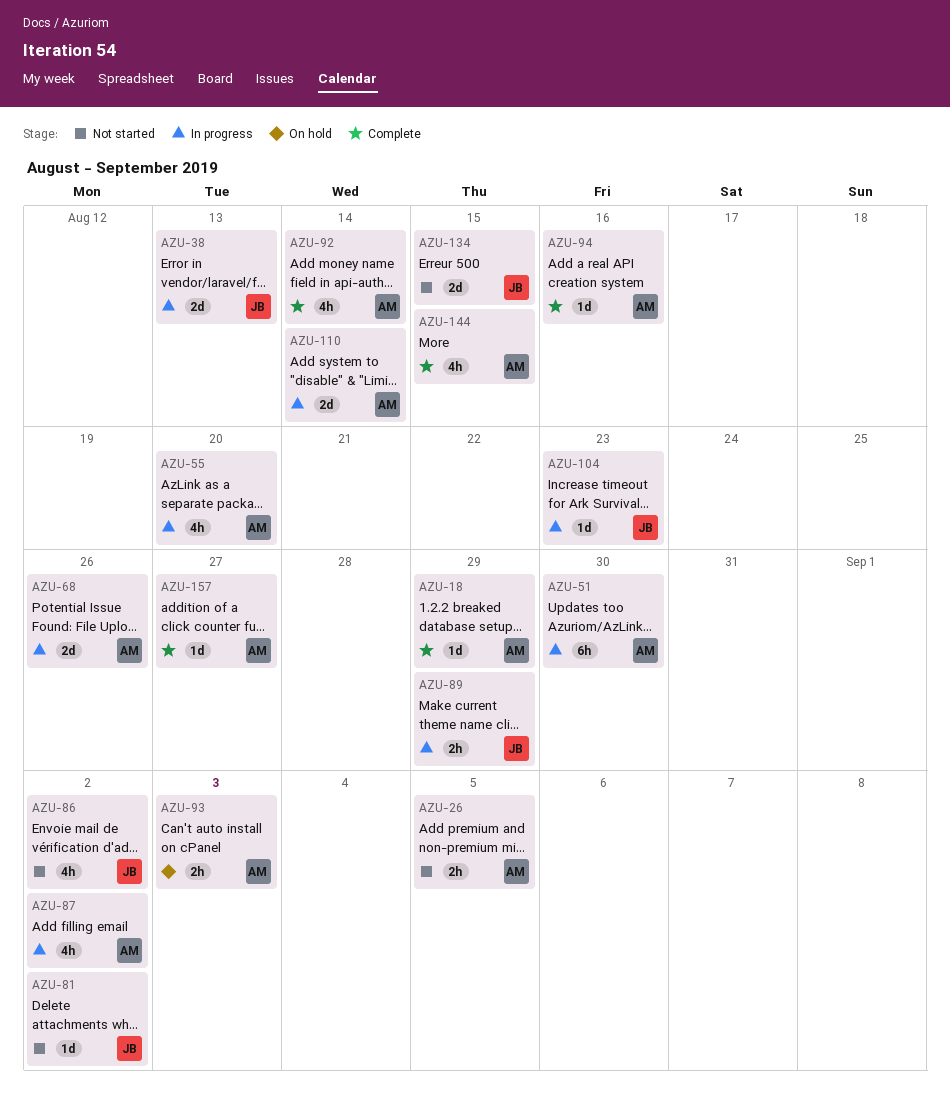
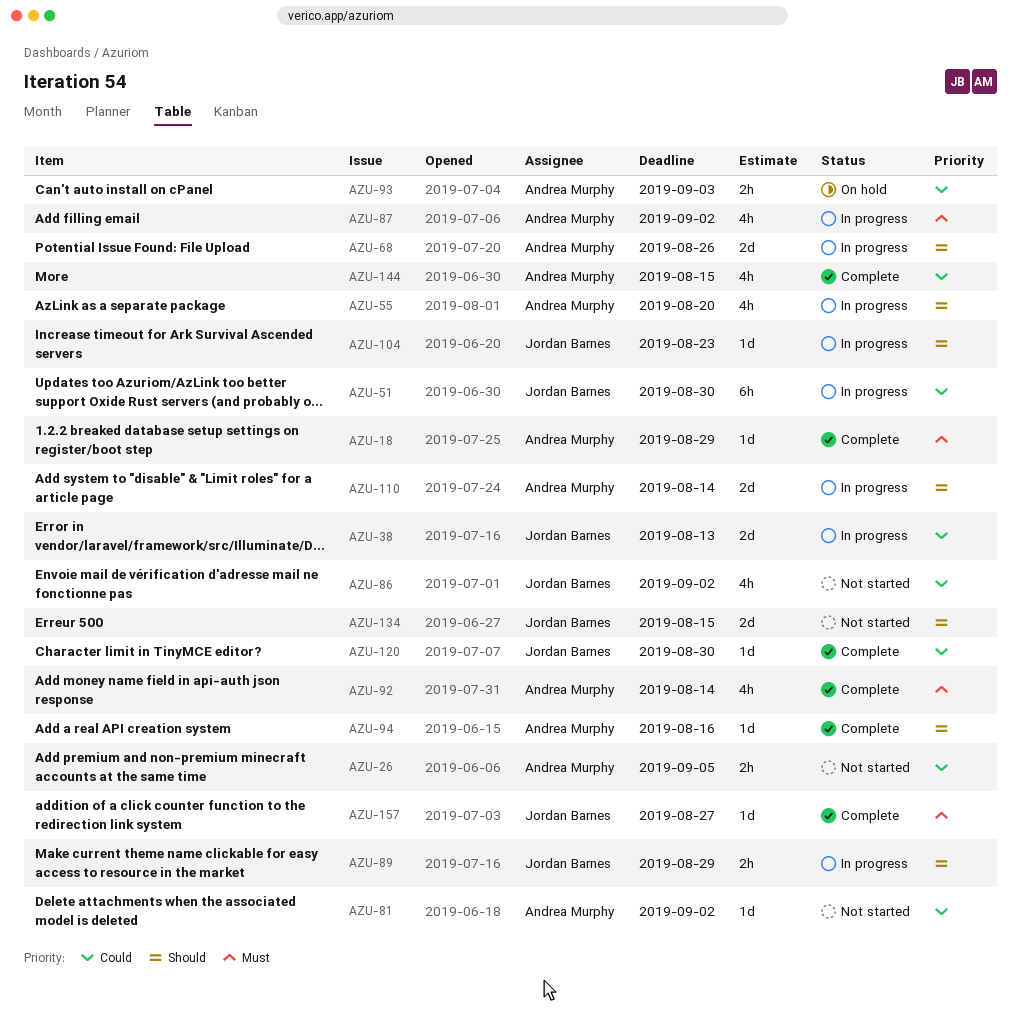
AZU-51, owner: Andrea Murphy -> Jordan Barnes
AZU-81, owner: Jordan Barnes -> Andrea Murphy
AZU-120: none -> present
AZU-157, owner: Andrea Murphy -> Jordan Barnes

